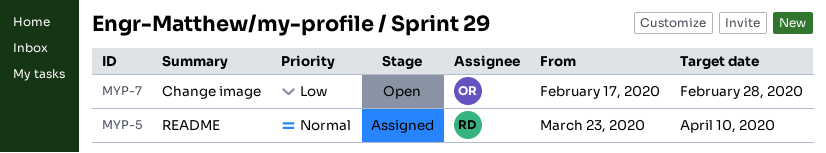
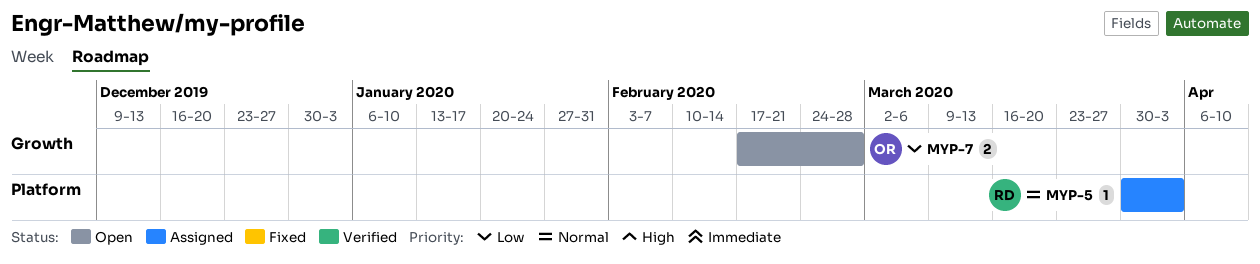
MYP-5, start: Mar 23 -> Mar 30
MYP-5, due: Apr 10 -> Apr 3

